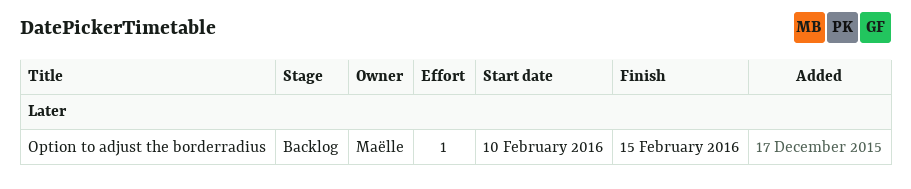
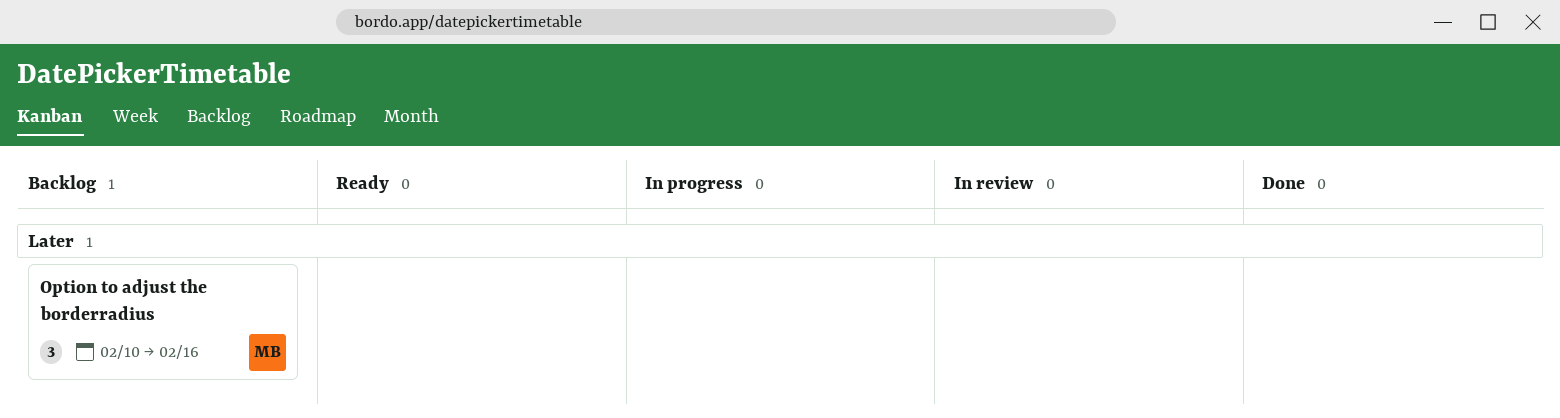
Option to adjust the borderradius, estimate: 1 -> 3
Option to adjust the borderradius, due: Feb 15 -> Feb 16

